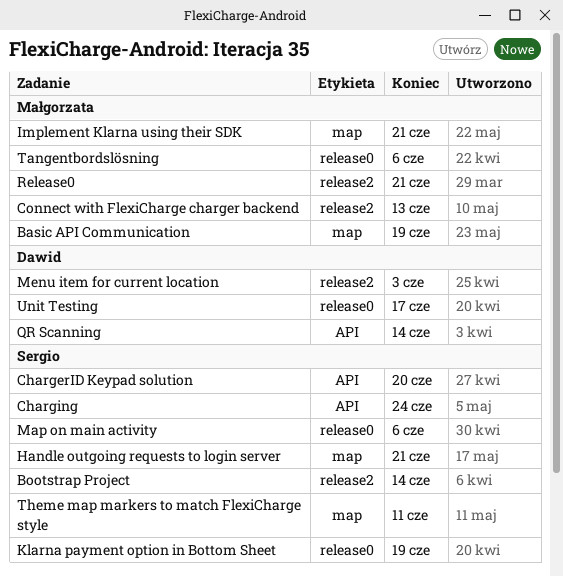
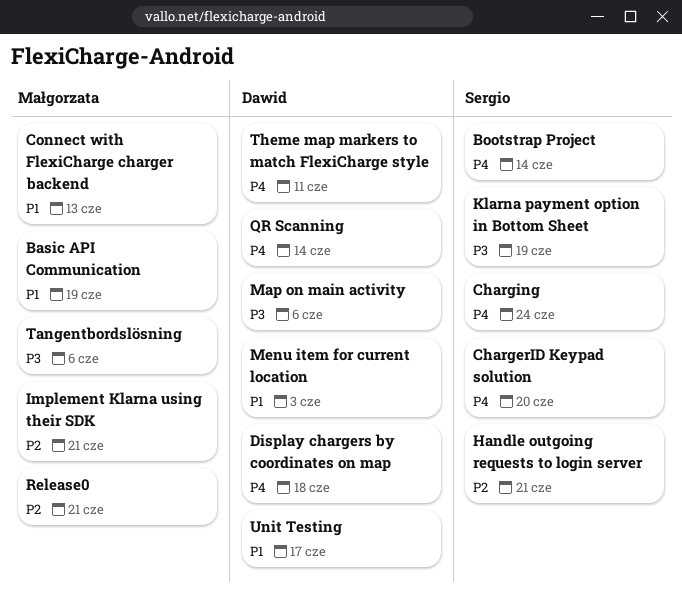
Display chargers by coordinates on map: none -> present
Map on main activity, owner: Sergio -> Dawid
Theme map markers to match FlexiCharge style, owner: Sergio -> Dawid

